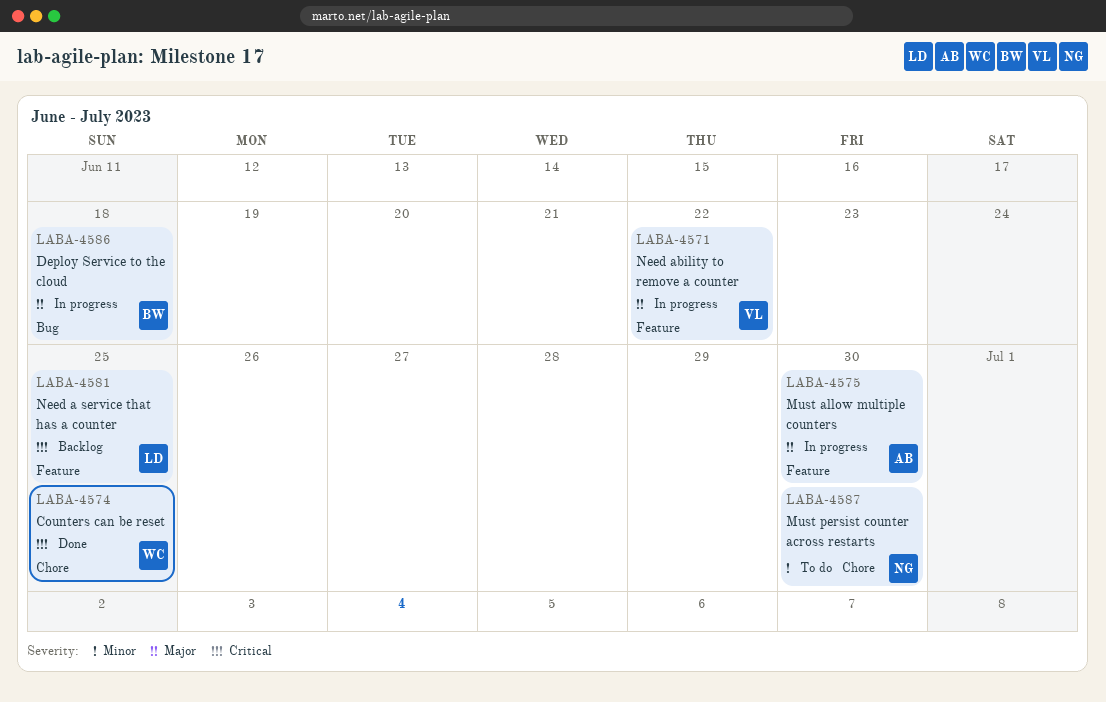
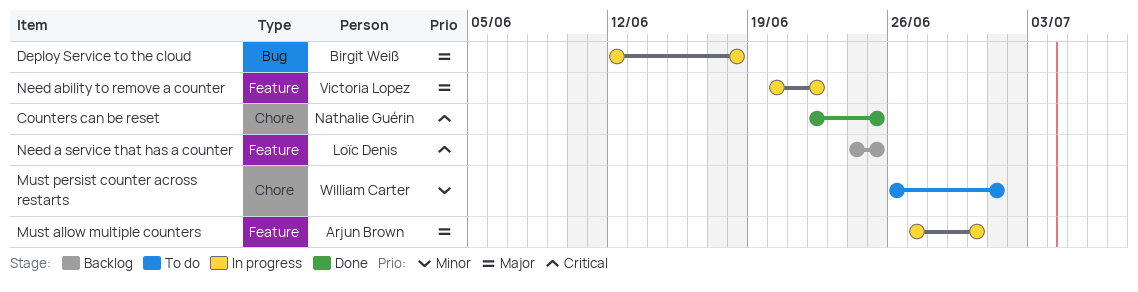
Counters can be reset, owner: William Carter -> Nathalie Guérin
Must persist counter across restarts, owner: Nathalie Guérin -> William Carter
Must persist counter across restarts, due: Jun 30 -> Jul 1

